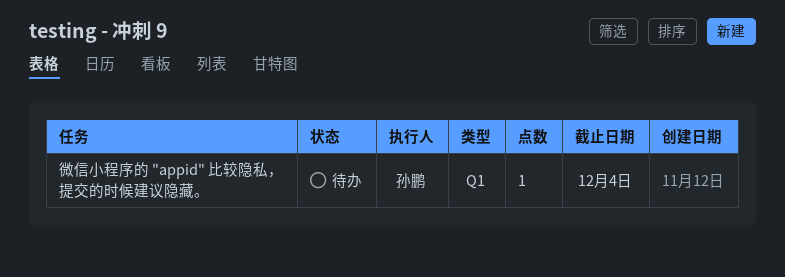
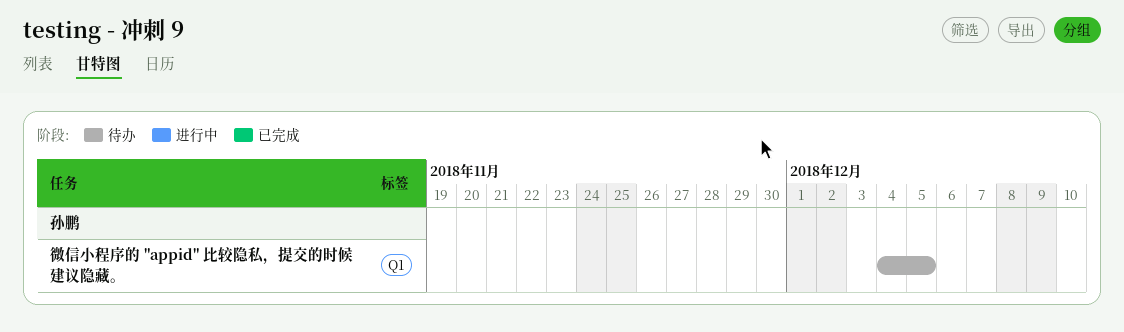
微信小程序的 "appid" 比较隐私，提交的时候建议隐藏。, due: Dec 4 -> Dec 5

